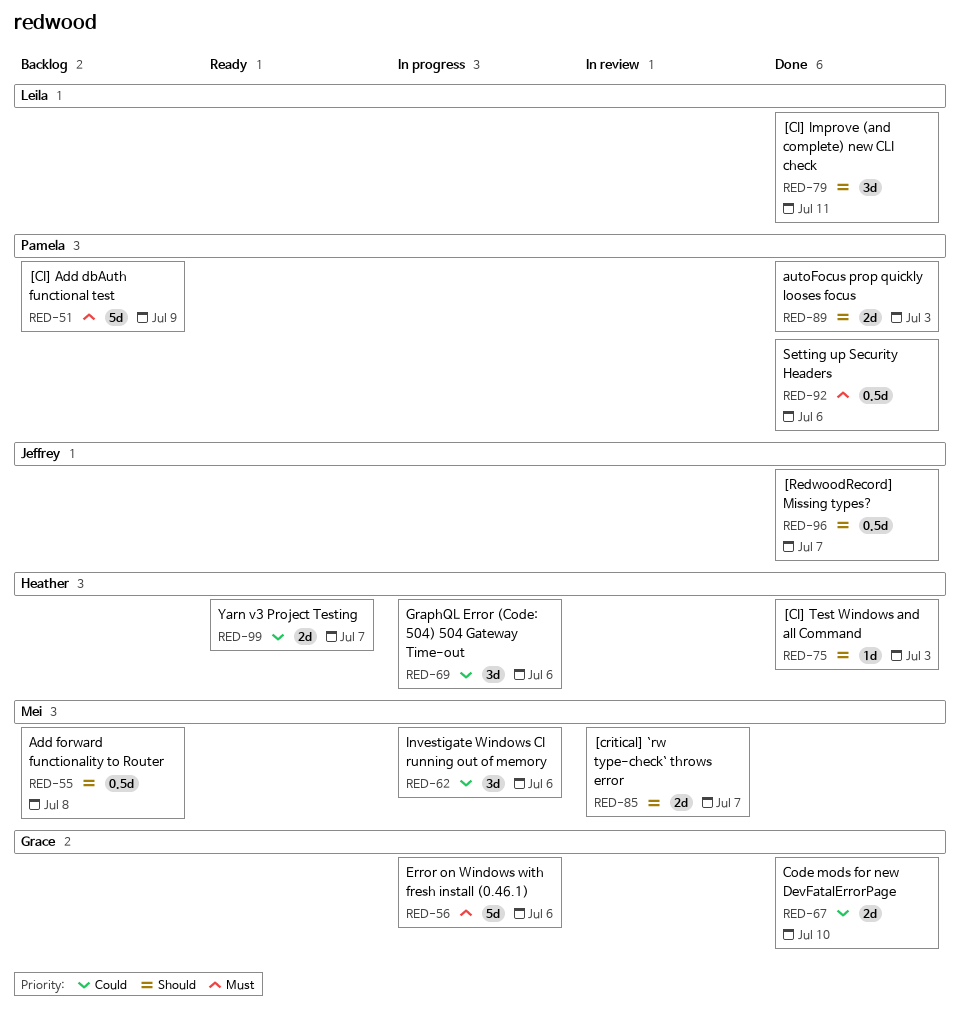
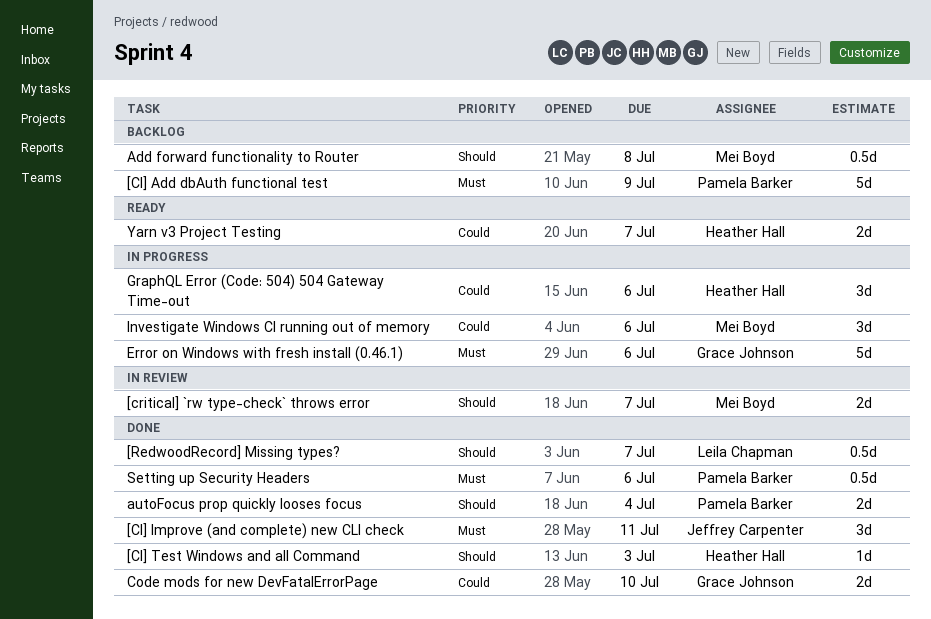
[CI] Improve (and complete) new CLI check, owner: Leila Chapman -> Jeffrey Carpenter
[CI] Improve (and complete) new CLI check, priority: Should -> Must
[RedwoodRecord] Missing types?, owner: Jeffrey Carpenter -> Leila Chapman
autoFocus prop quickly looses focus, due: Jul 3 -> Jul 4

